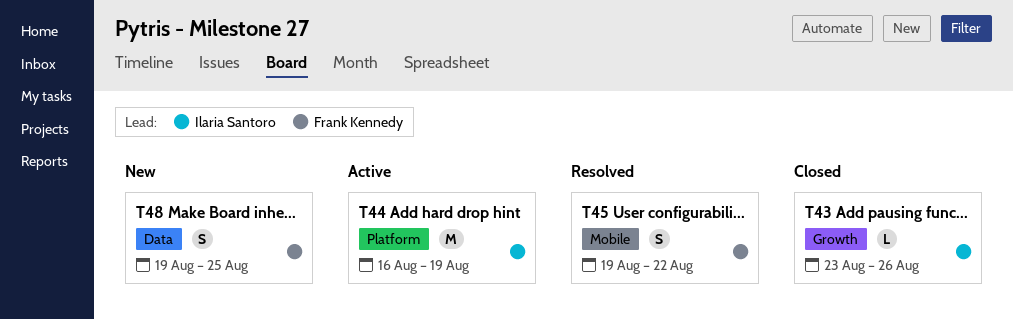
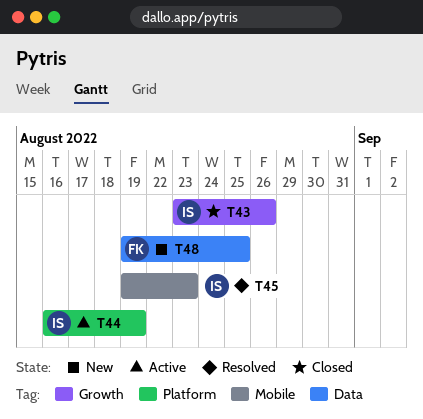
T45, owner: Frank Kennedy -> Ilaria Santoro
T45, due: Aug 22 -> Aug 23

